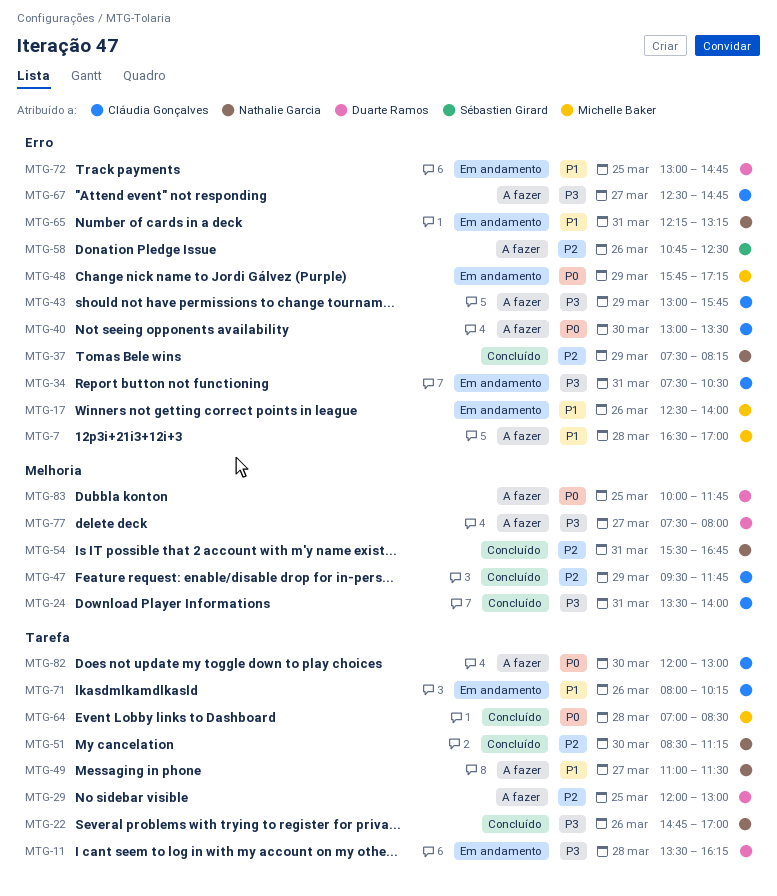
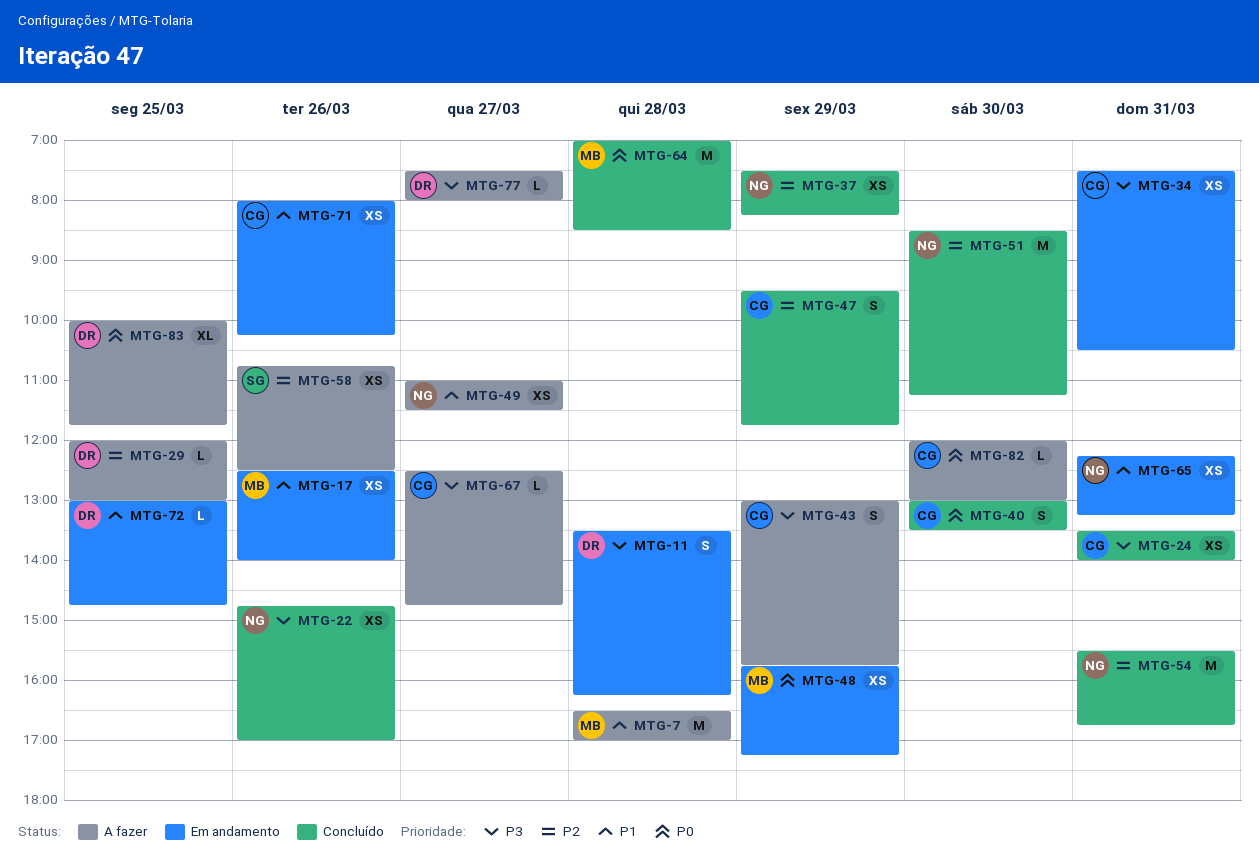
MTG-40, status: A fazer -> Concluído

